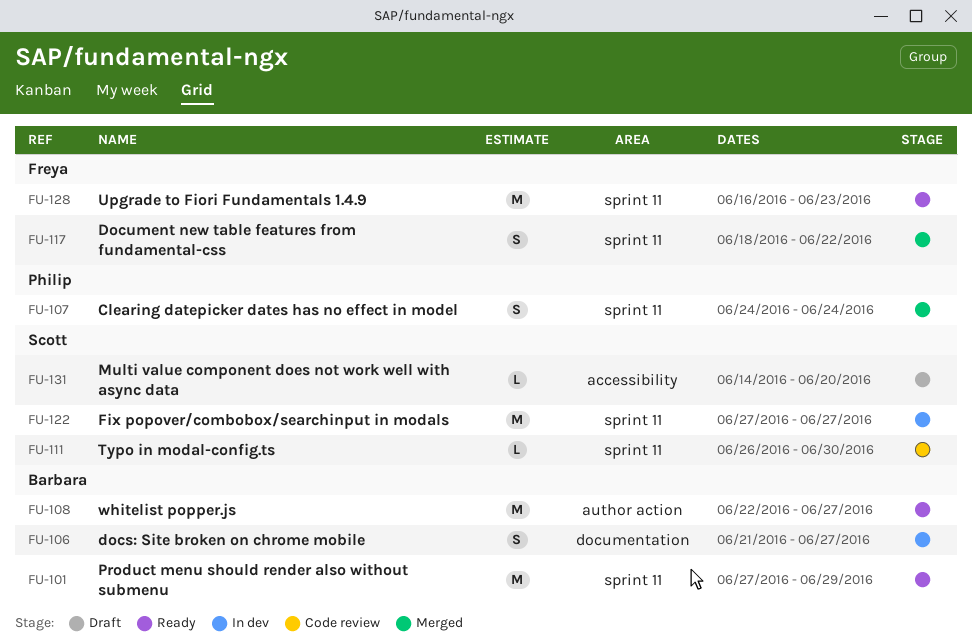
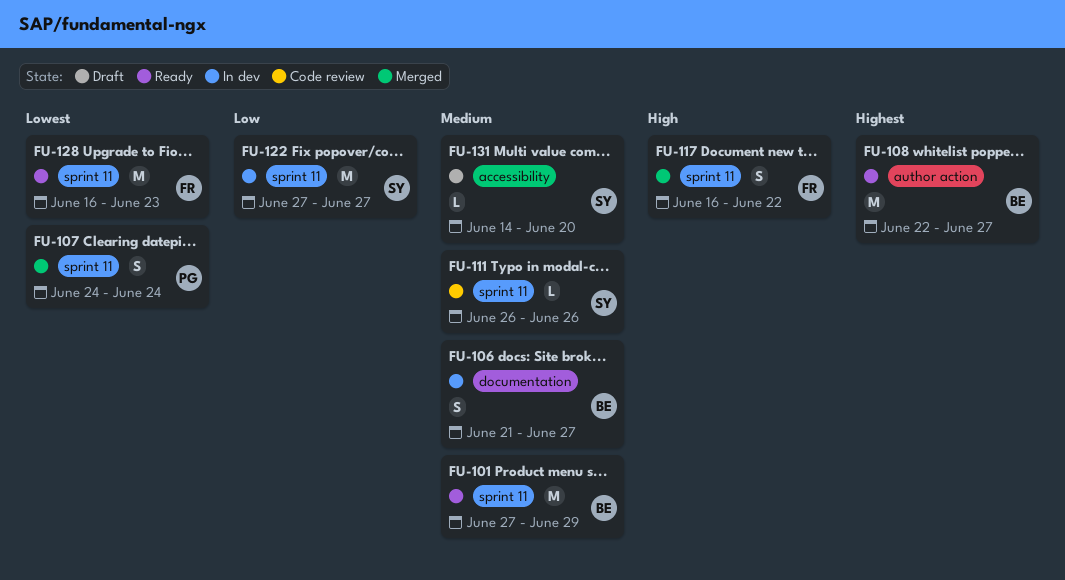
FU-111, due: Jun 30 -> Jun 26
FU-117, start: Jun 18 -> Jun 16

